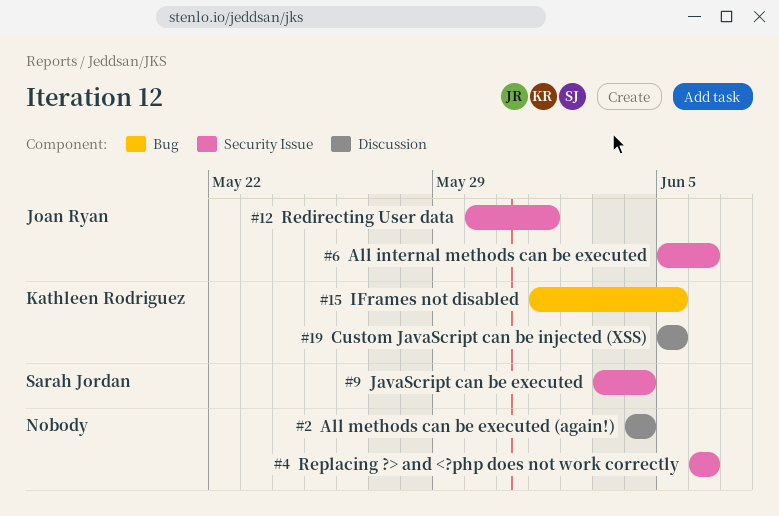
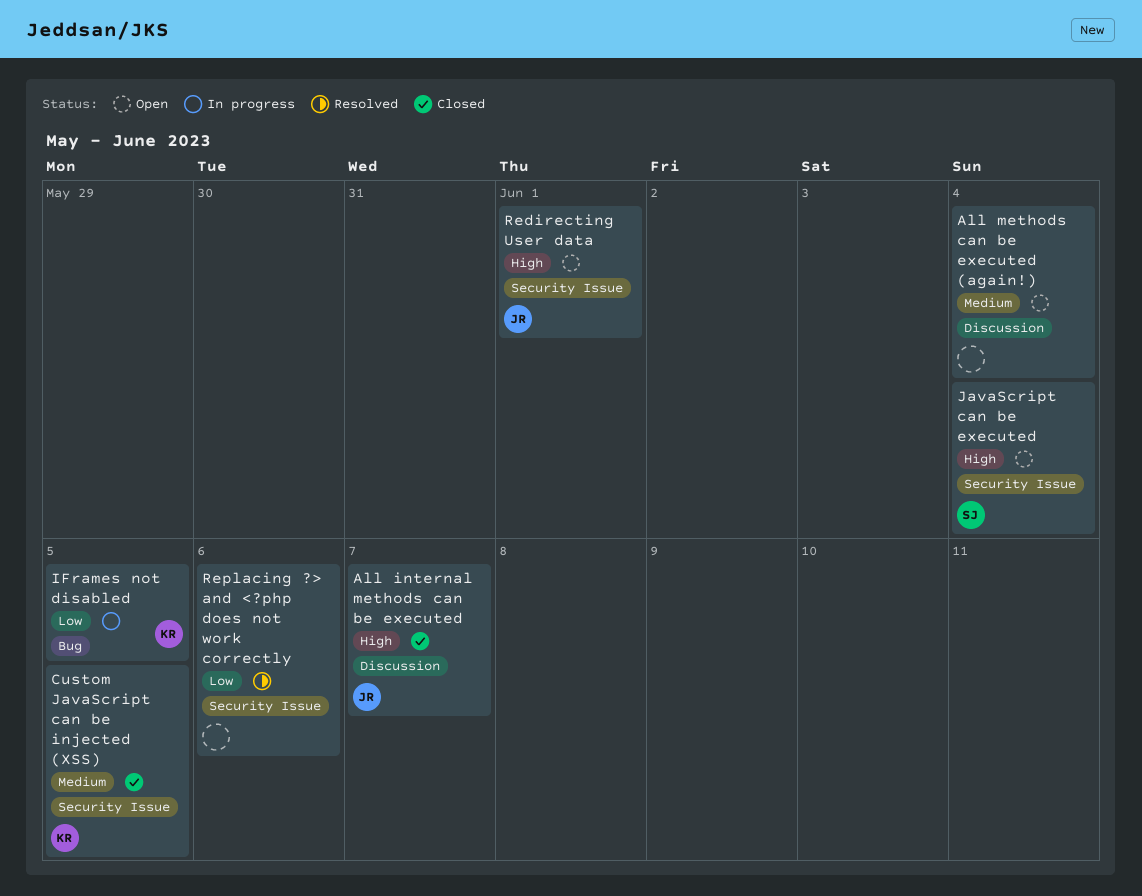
All internal methods can be executed, label: Security Issue -> Discussion
All internal methods can be executed, due: Jun 6 -> Jun 7
Custom JavaScript can be injected (XSS), label: Discussion -> Security Issue

